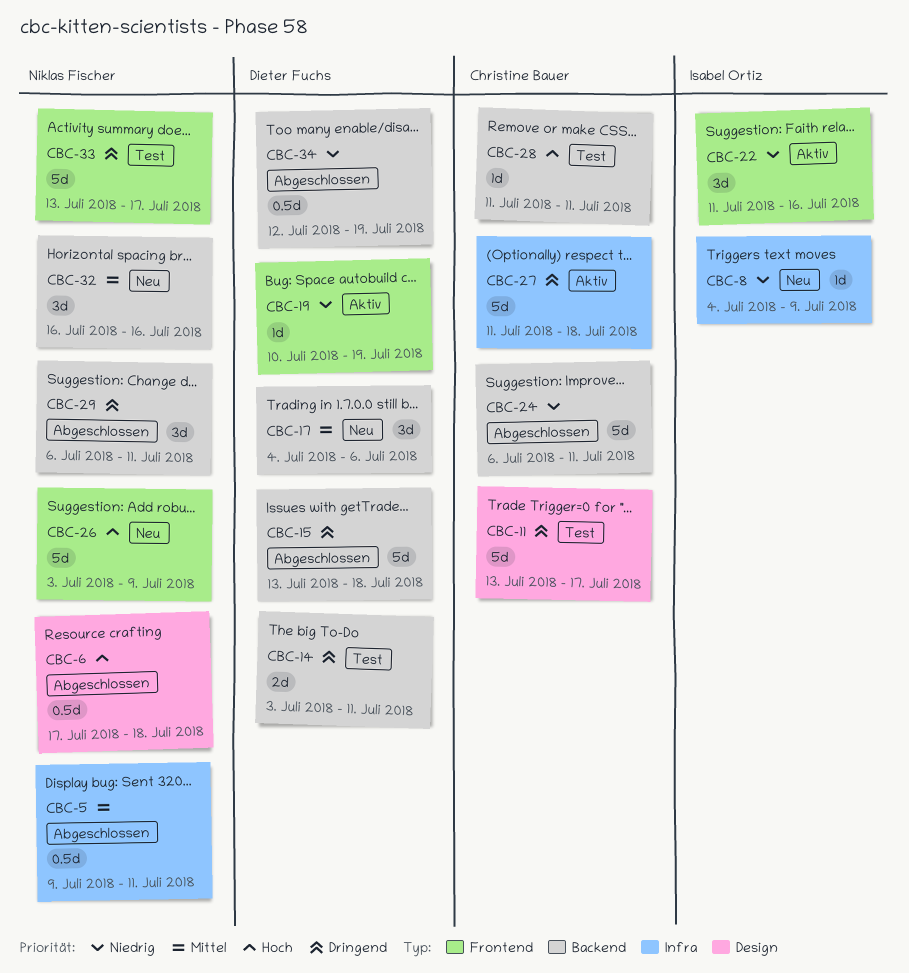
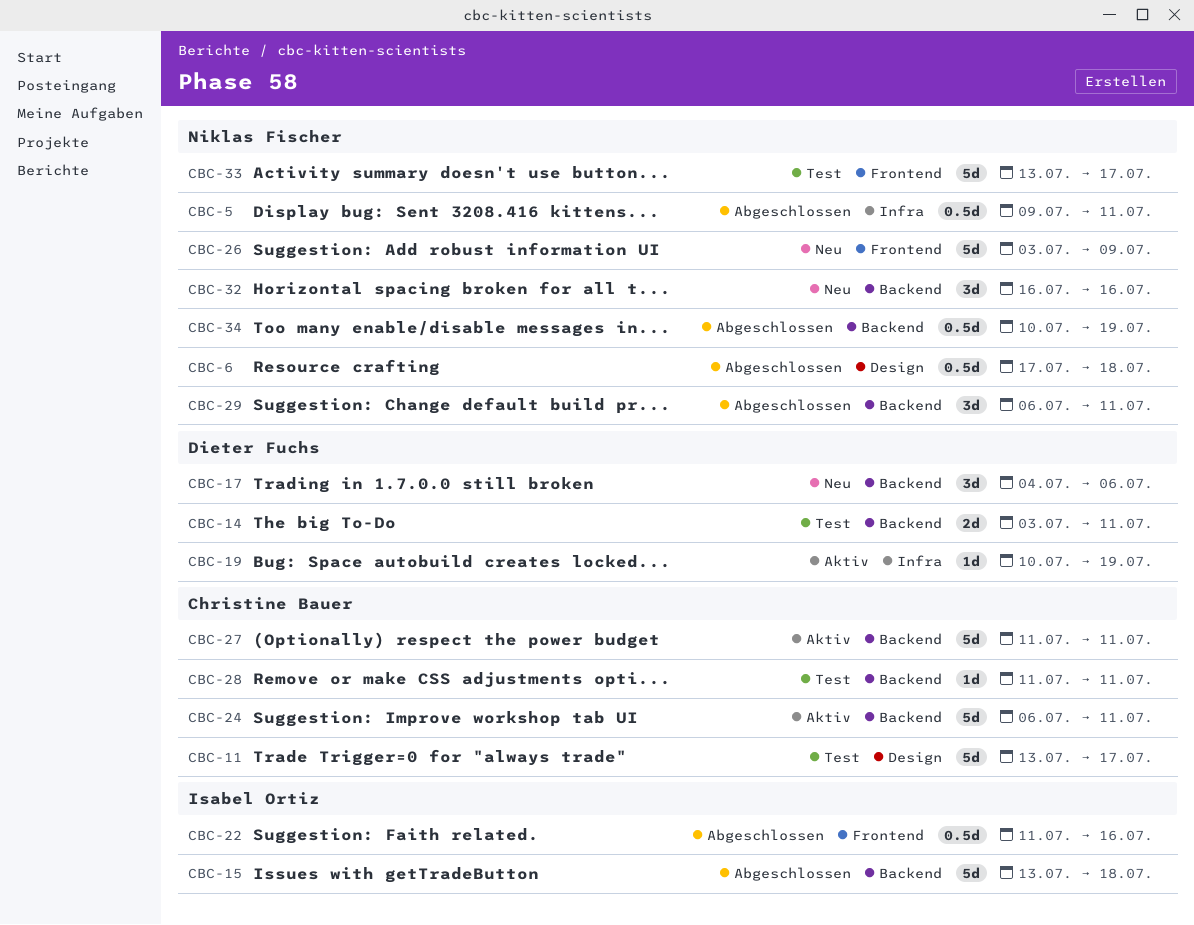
CBC-8: present -> none
CBC-15, owner: Dieter Fuchs -> Isabel Ortiz
CBC-19, label: Frontend -> Infra
CBC-22, status: Aktiv -> Abgeschlossen
CBC-22, estimate: 3d -> 0.5d
CBC-24, status: Abgeschlossen -> Aktiv
CBC-27, label: Infra -> Backend
CBC-27, due: Jul 18 -> Jul 11
CBC-34, owner: Dieter Fuchs -> Niklas Fischer
CBC-34, start: Jul 12 -> Jul 10

